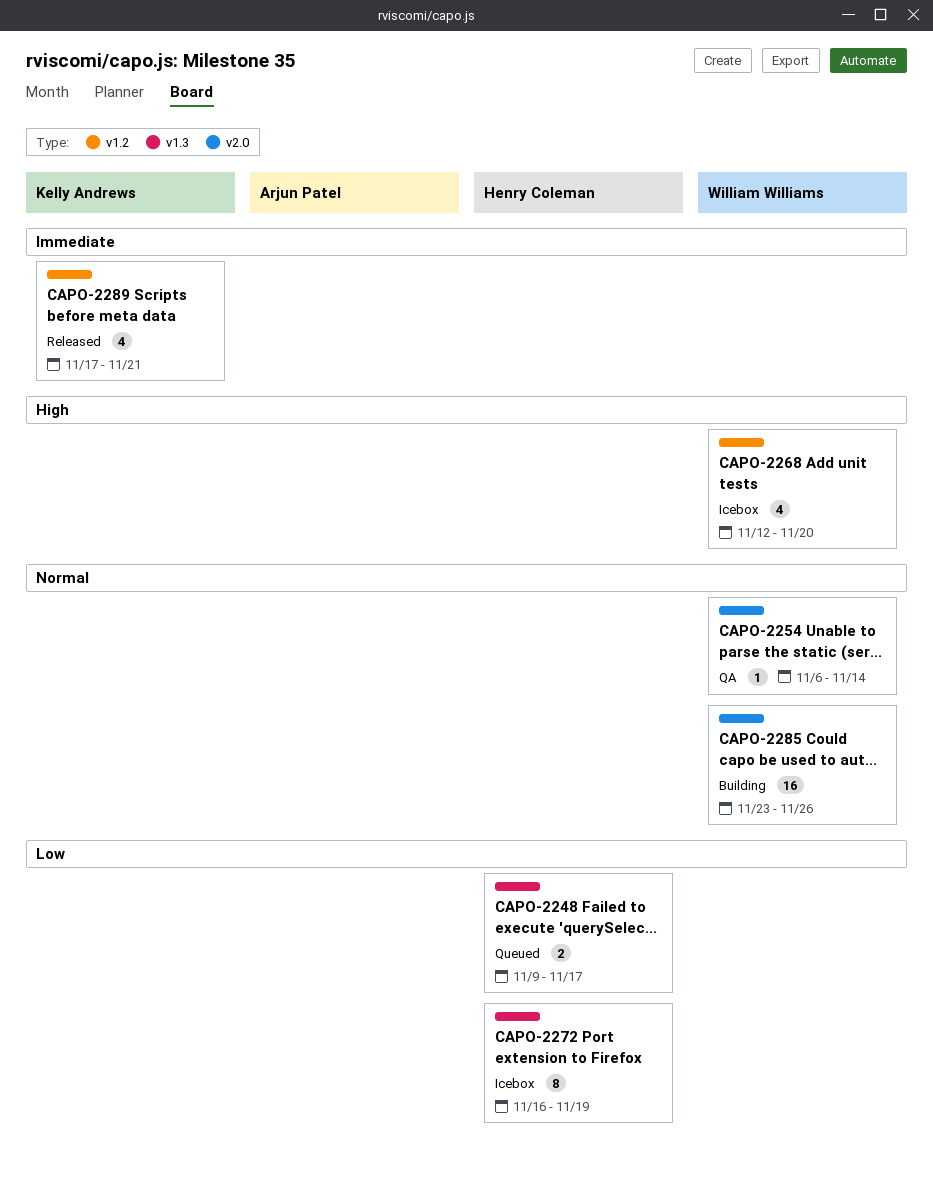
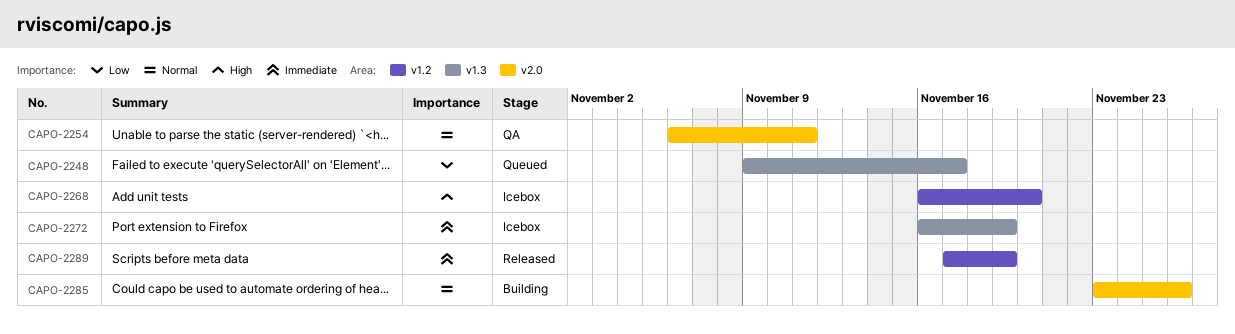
CAPO-2254, due: Nov 14 -> Nov 11
CAPO-2268, start: Nov 12 -> Nov 16
CAPO-2272, priority: Low -> Immediate
CAPO-2289, due: Nov 21 -> Nov 19

